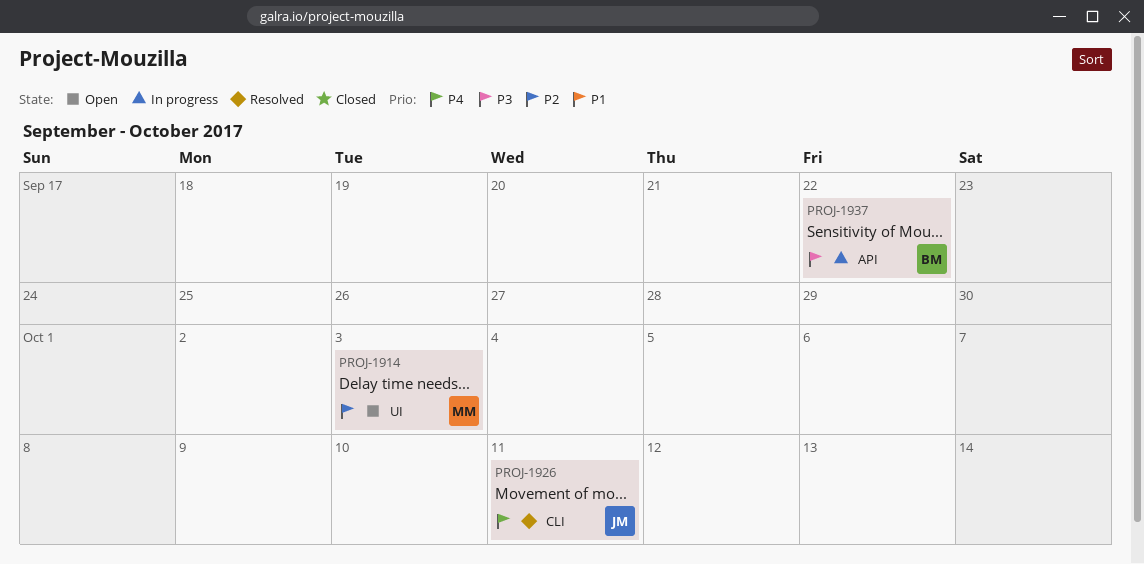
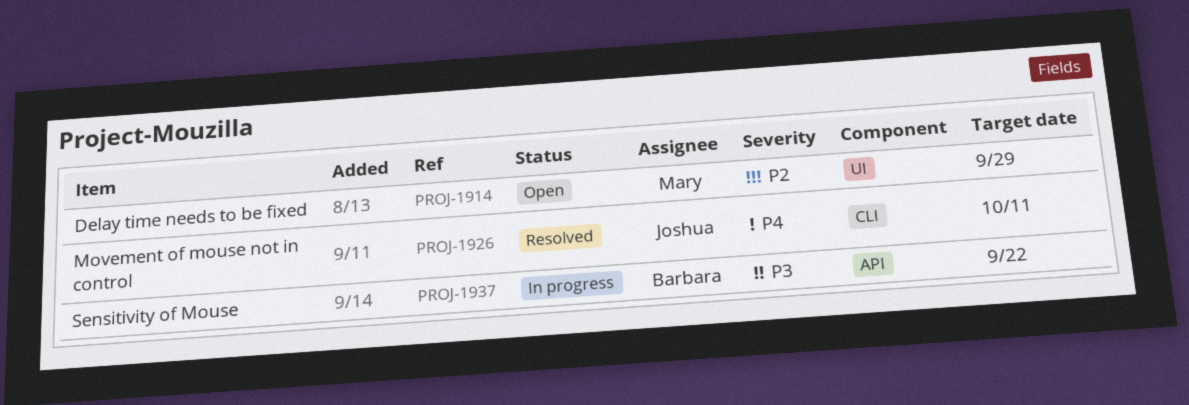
PROJ-1914, due: Oct 3 -> Sep 29

